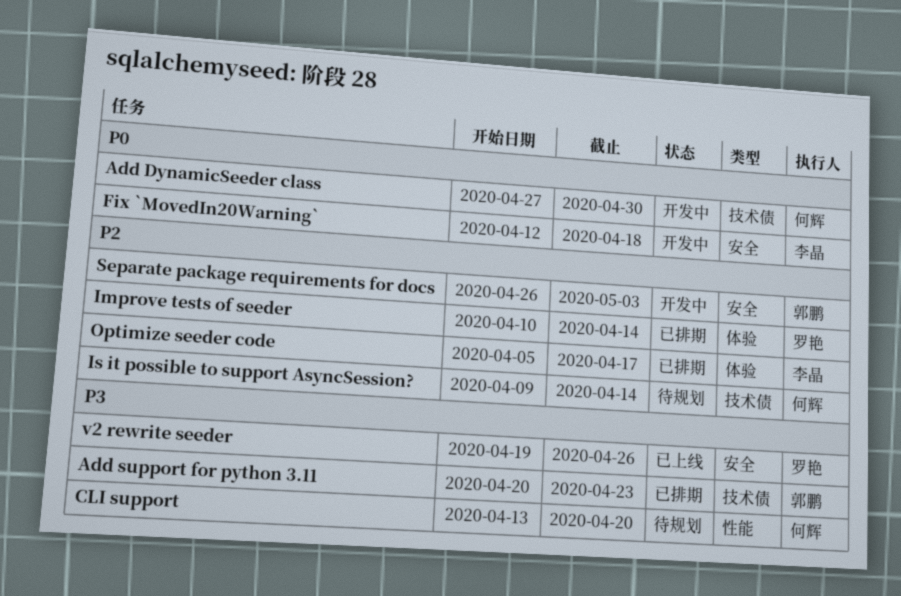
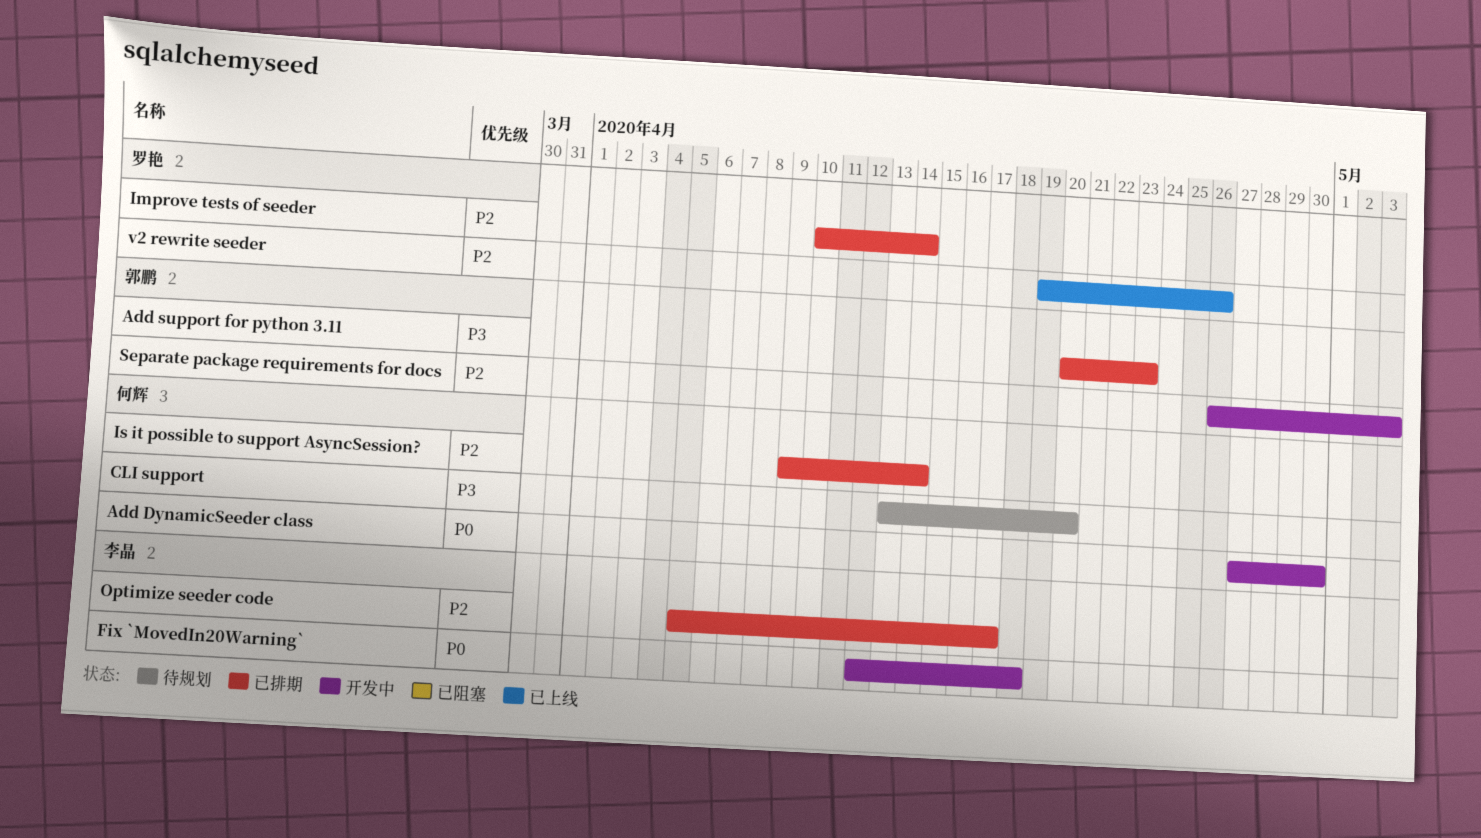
Is it possible to support AsyncSession?, status: 待规划 -> 已排期
v2 rewrite seeder, priority: P3 -> P2

